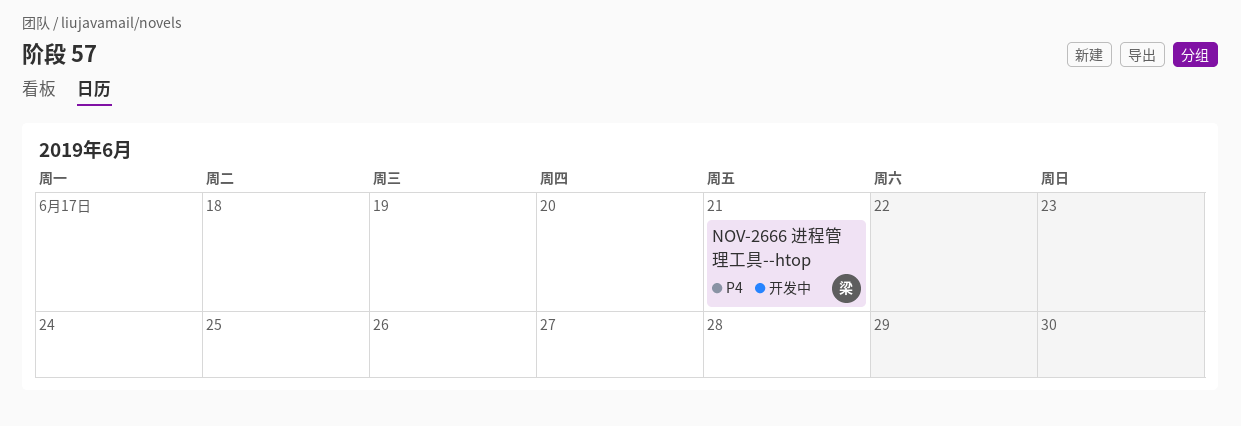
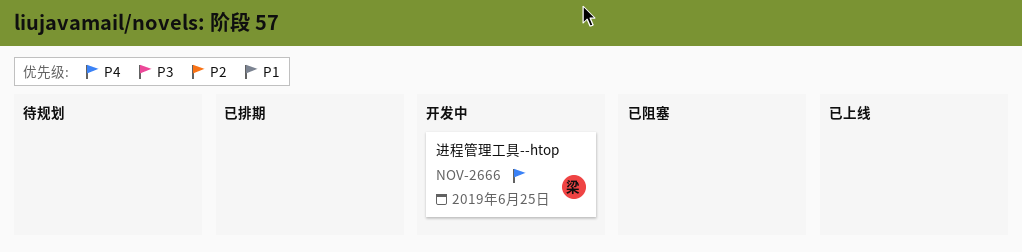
NOV-2666, due: Jun 21 -> Jun 25

